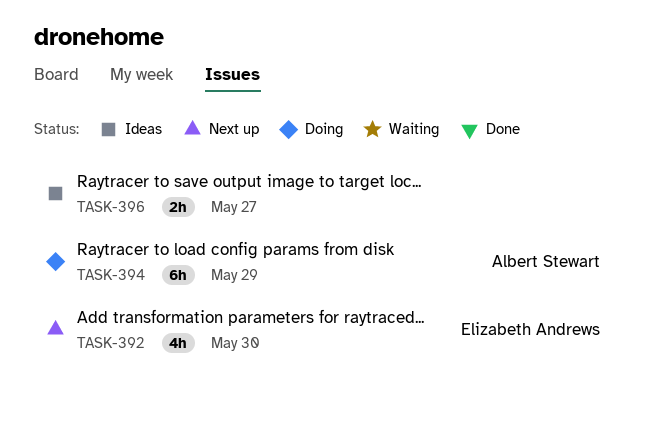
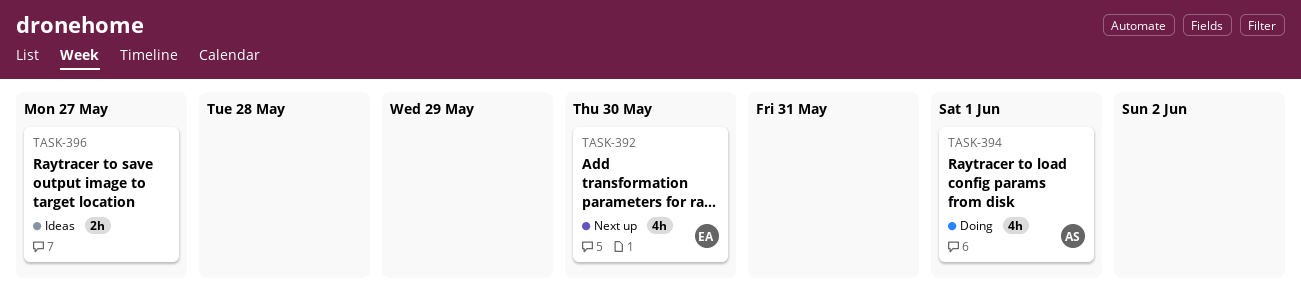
TASK-394, estimate: 6h -> 4h
TASK-394, due: May 29 -> Jun 1

